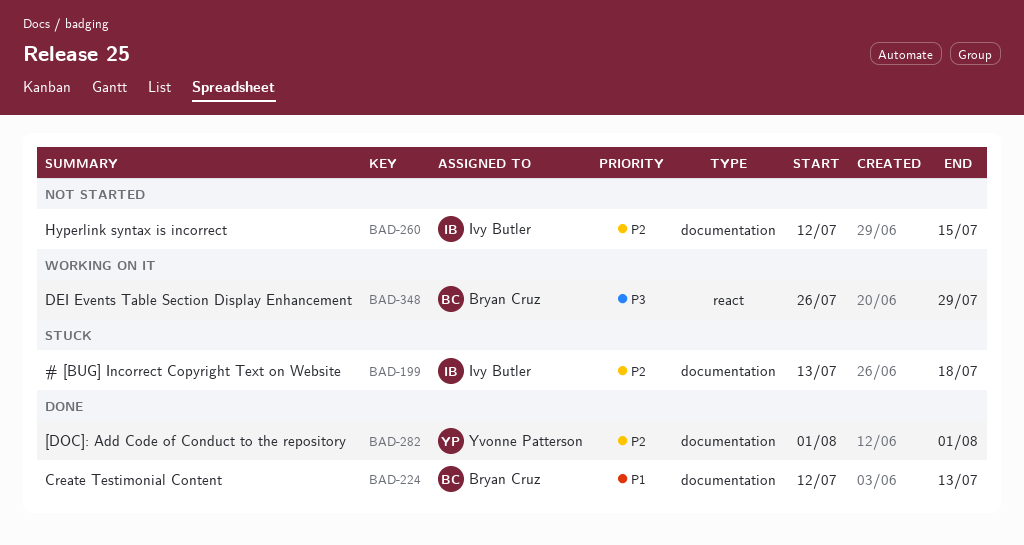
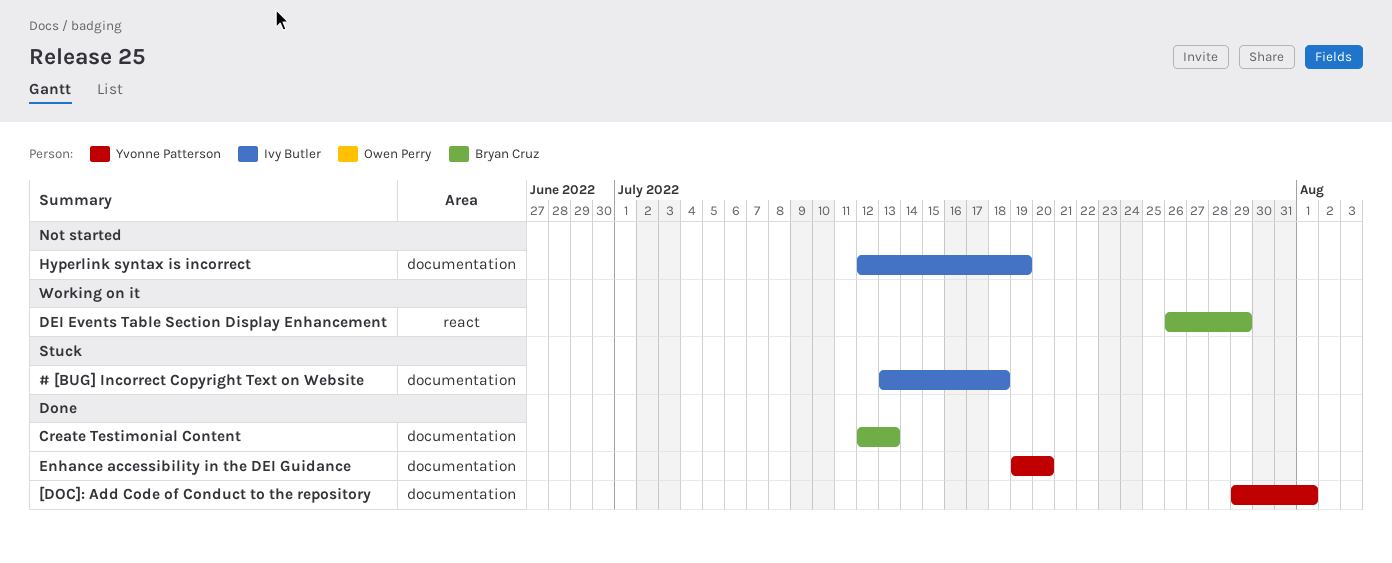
[DOC]: Add Code of Conduct to the repository, start: Aug 1 -> Jul 29
Enhance accessibility in the DEI Guidance: none -> present
Hyperlink syntax is incorrect, due: Jul 15 -> Jul 19

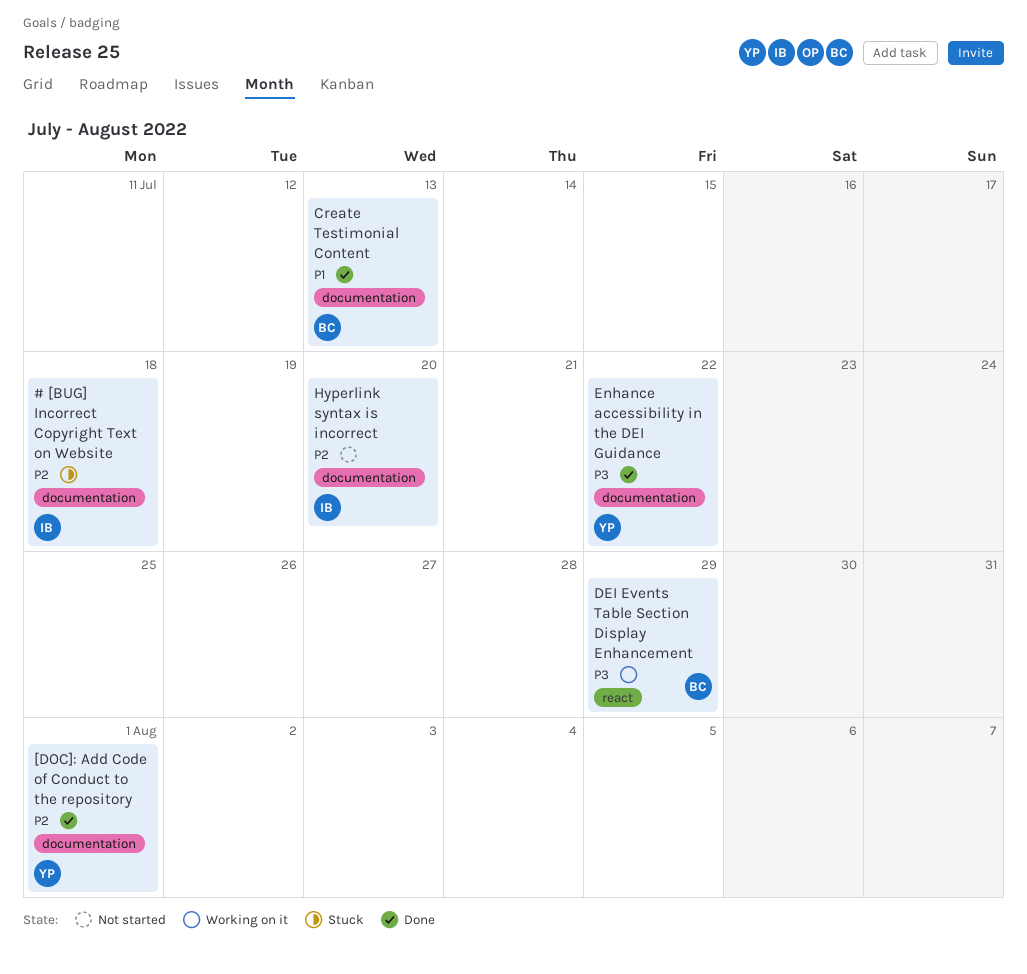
Enhance accessibility in the DEI Guidance, due: Jul 20 -> Jul 22
Hyperlink syntax is incorrect, due: Jul 19 -> Jul 20

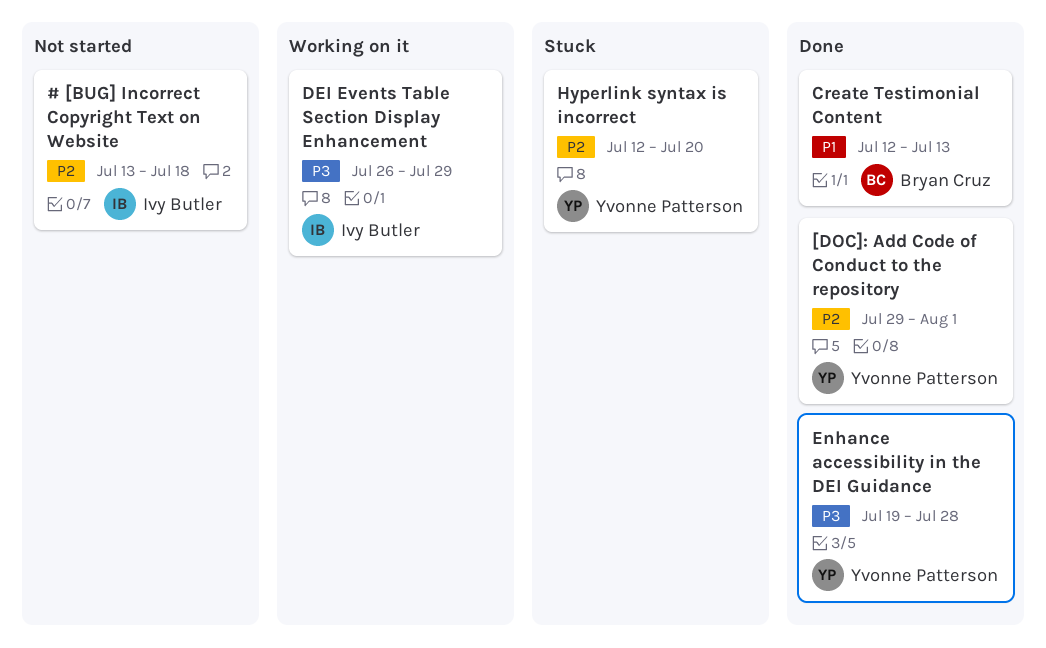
# [BUG] Incorrect Copyright Text on Website, status: Stuck -> Not started
DEI Events Table Section Display Enhancement, owner: Bryan Cruz -> Ivy Butler
Enhance accessibility in the DEI Guidance, due: Jul 22 -> Jul 28
Hyperlink syntax is incorrect, status: Not started -> Stuck
Hyperlink syntax is incorrect, owner: Ivy Butler -> Yvonne Patterson

